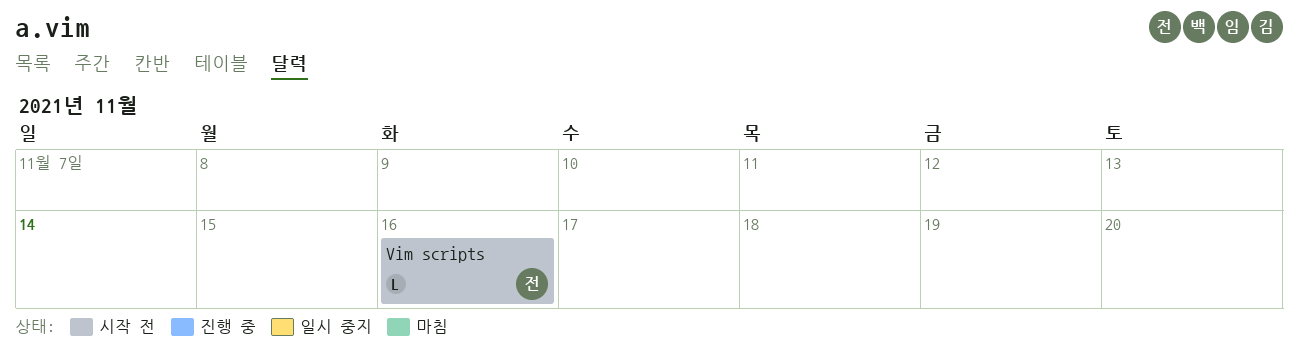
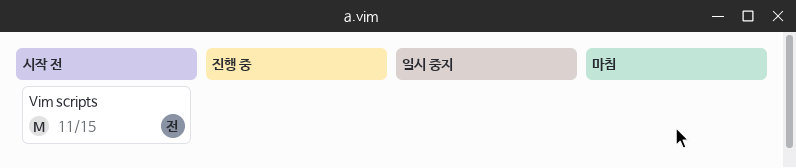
Vim scripts, estimate: L -> M
Vim scripts, due: Nov 16 -> Nov 15

